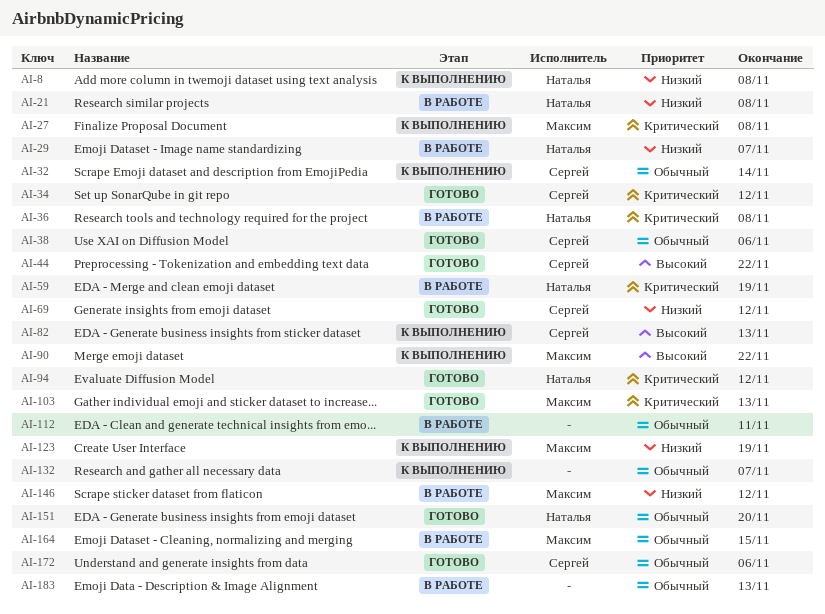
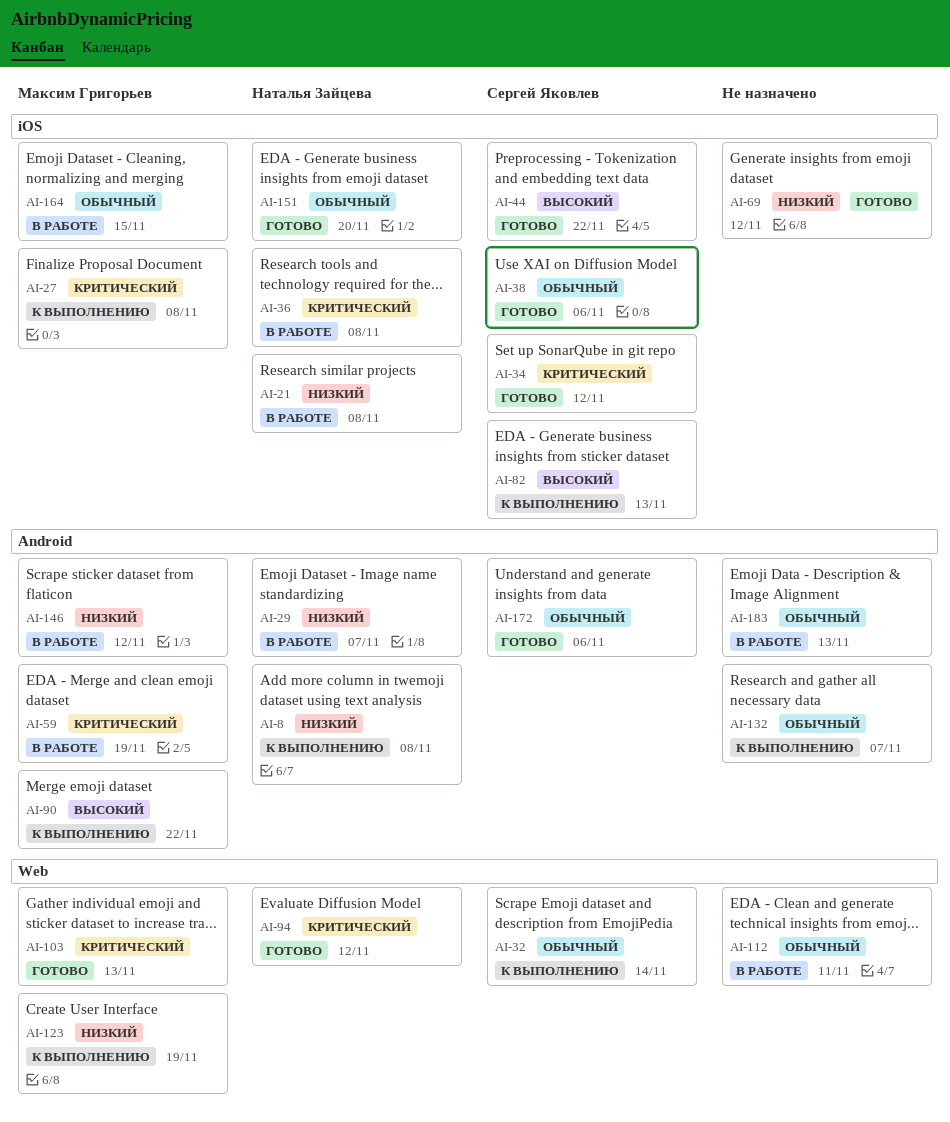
AI-59, owner: Наталья Зайцева -> Максим Григорьев
AI-69, owner: Сергей Яковлев -> none

